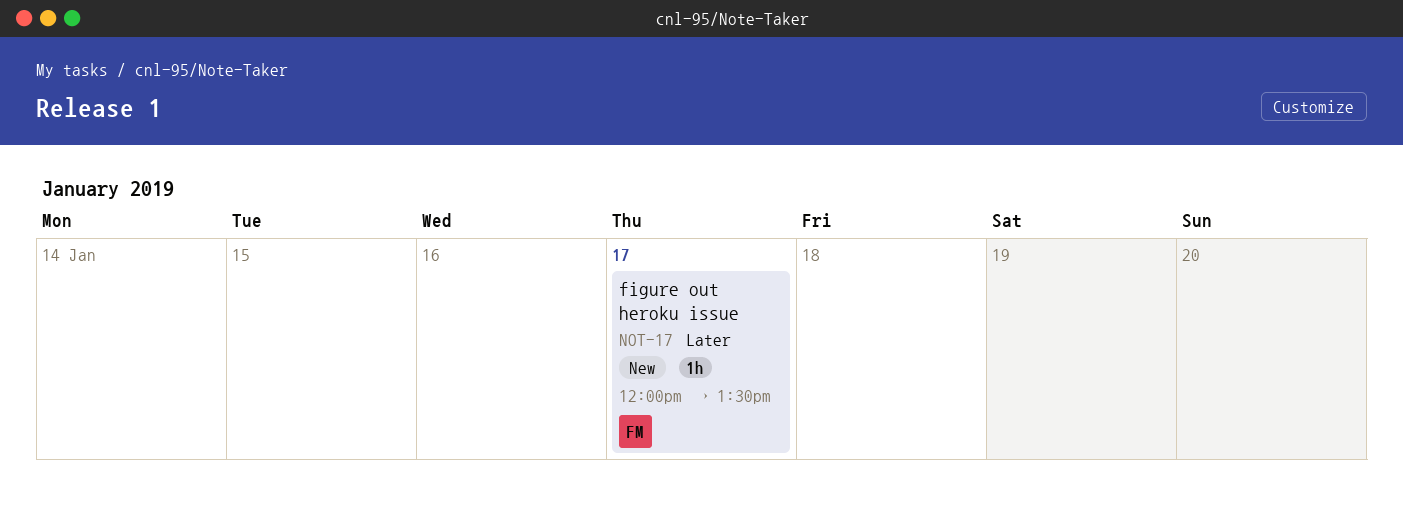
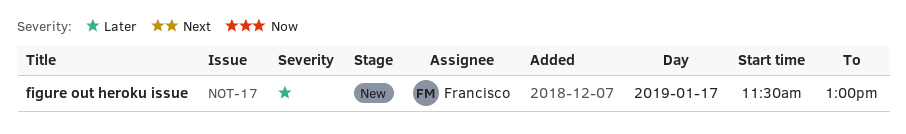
NOT-17, begins: 12:00 -> 11:30
NOT-17, ends: 13:30 -> 13:00

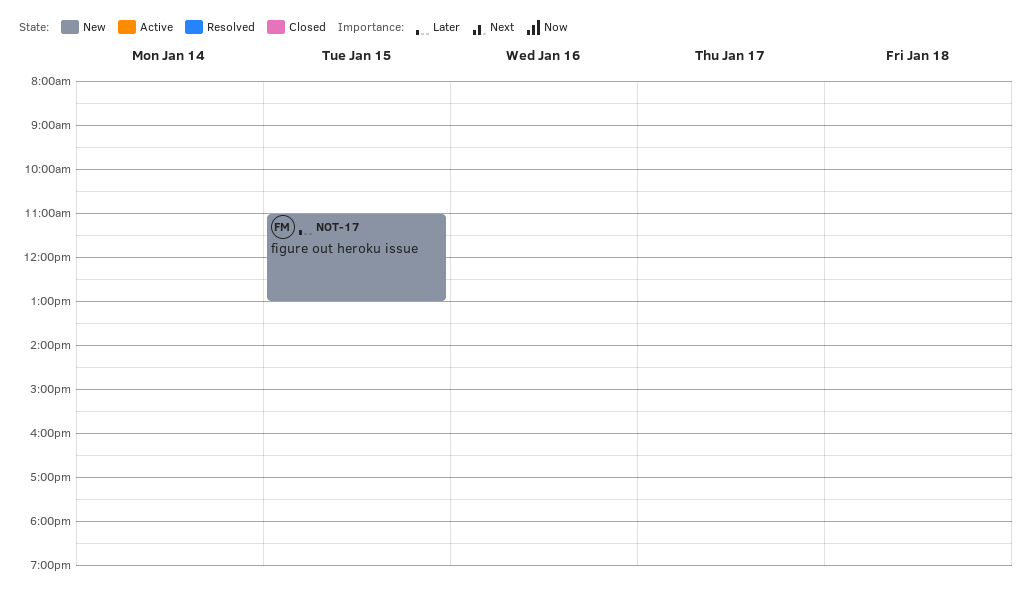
NOT-17, day: Jan 17 -> Jan 15
NOT-17, begins: 11:30 -> 11:00

